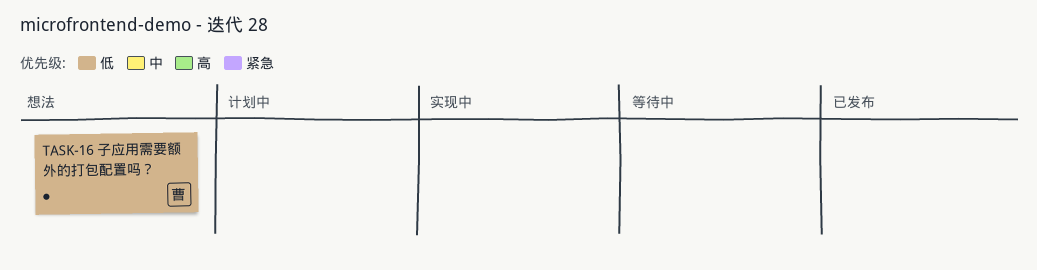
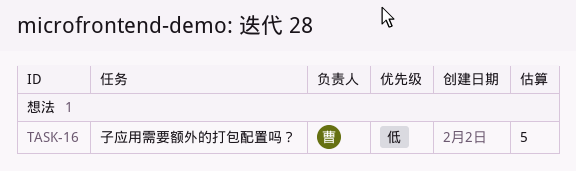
TASK-16, estimate: 1 -> 5

